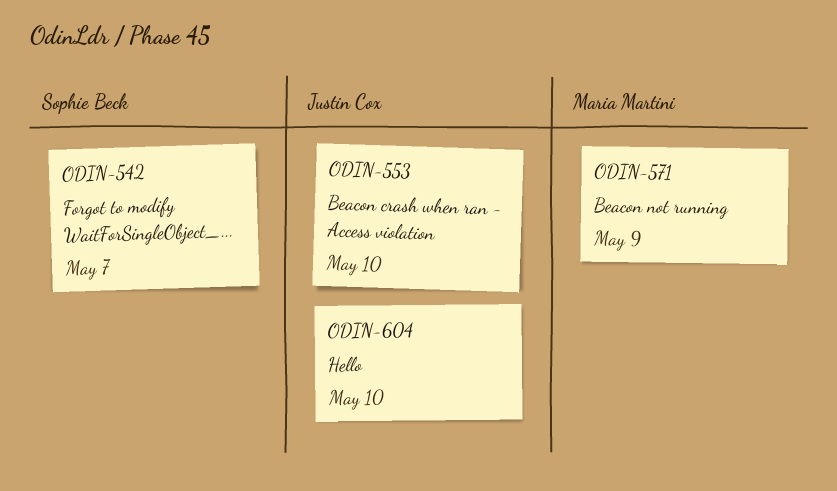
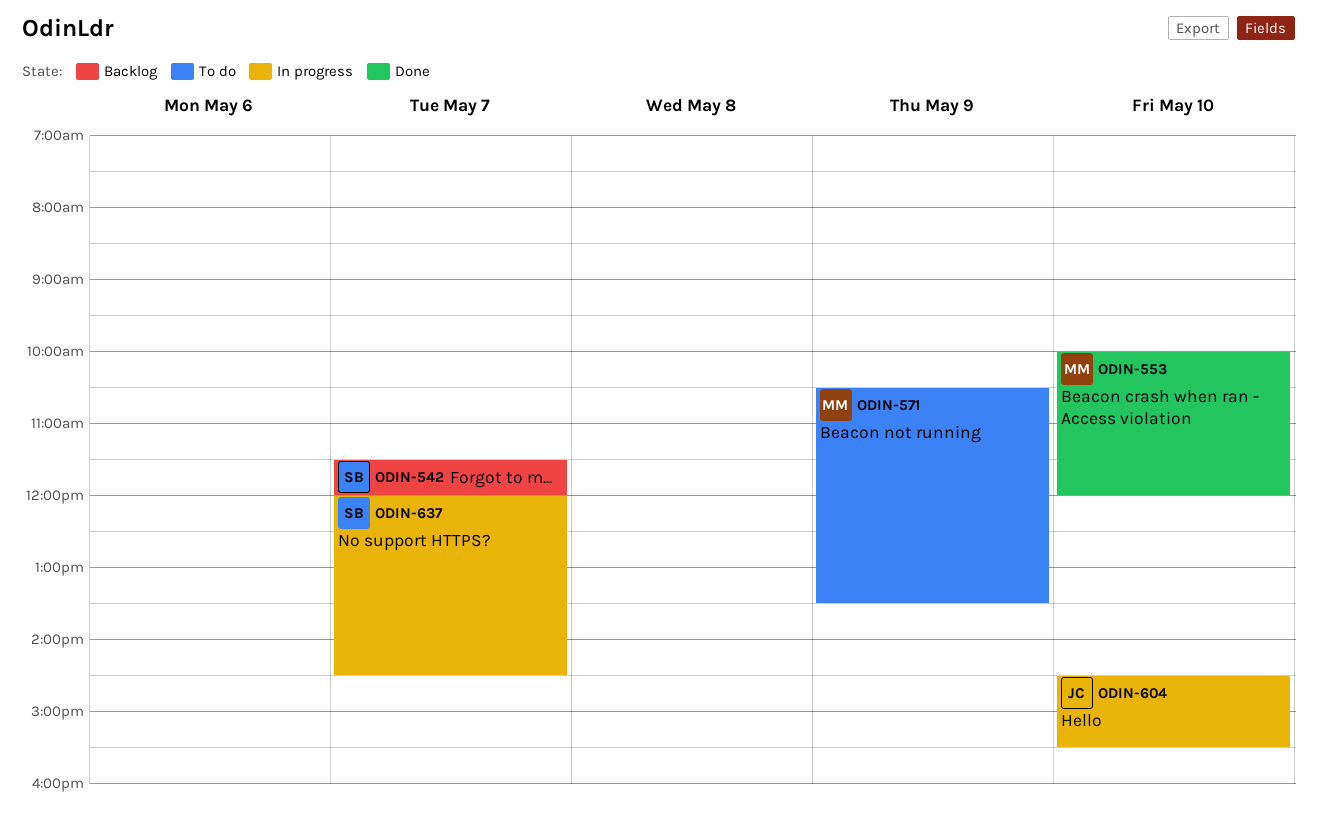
ODIN-553, owner: Justin Cox -> Maria Martini
ODIN-637: none -> present

